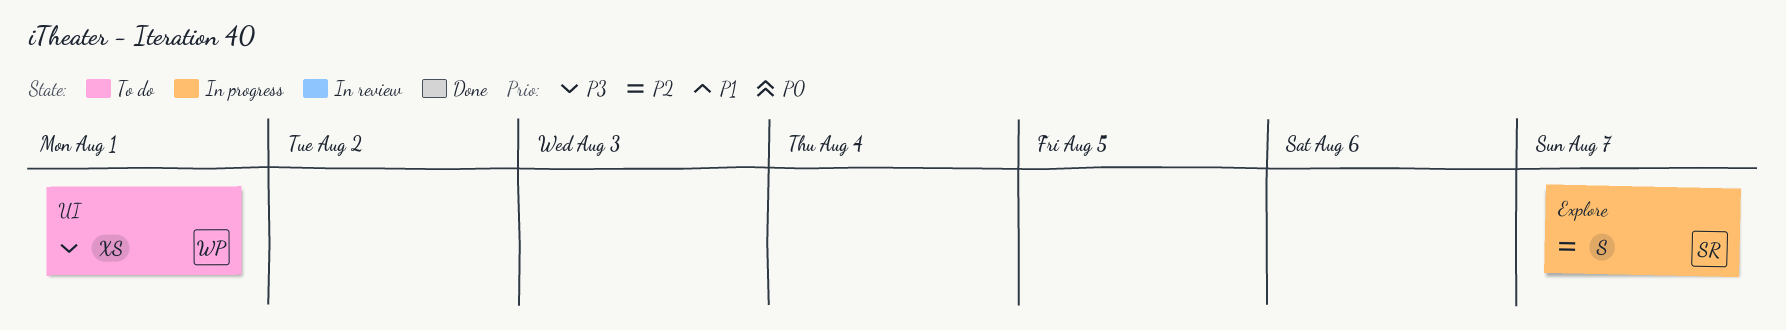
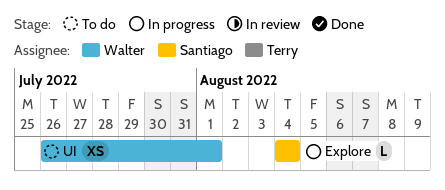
Explore, estimate: S -> L
Explore, due: Aug 7 -> Aug 4

